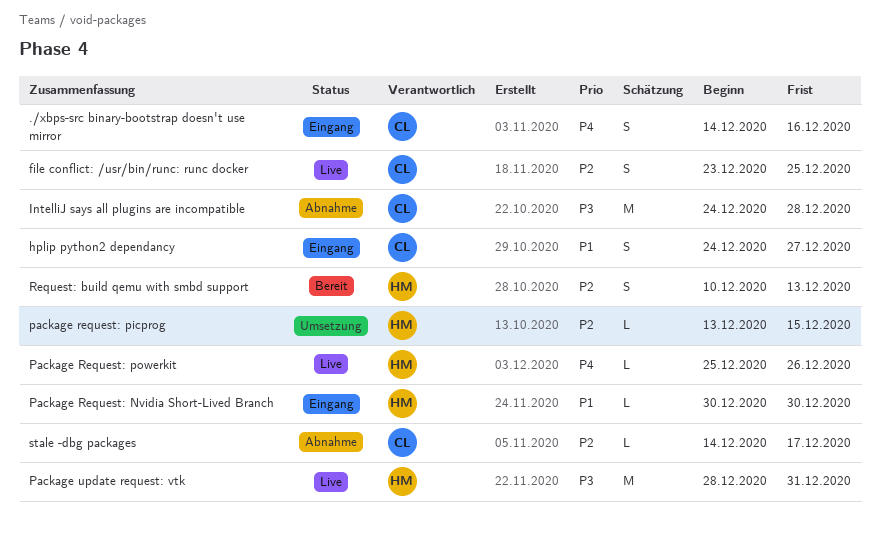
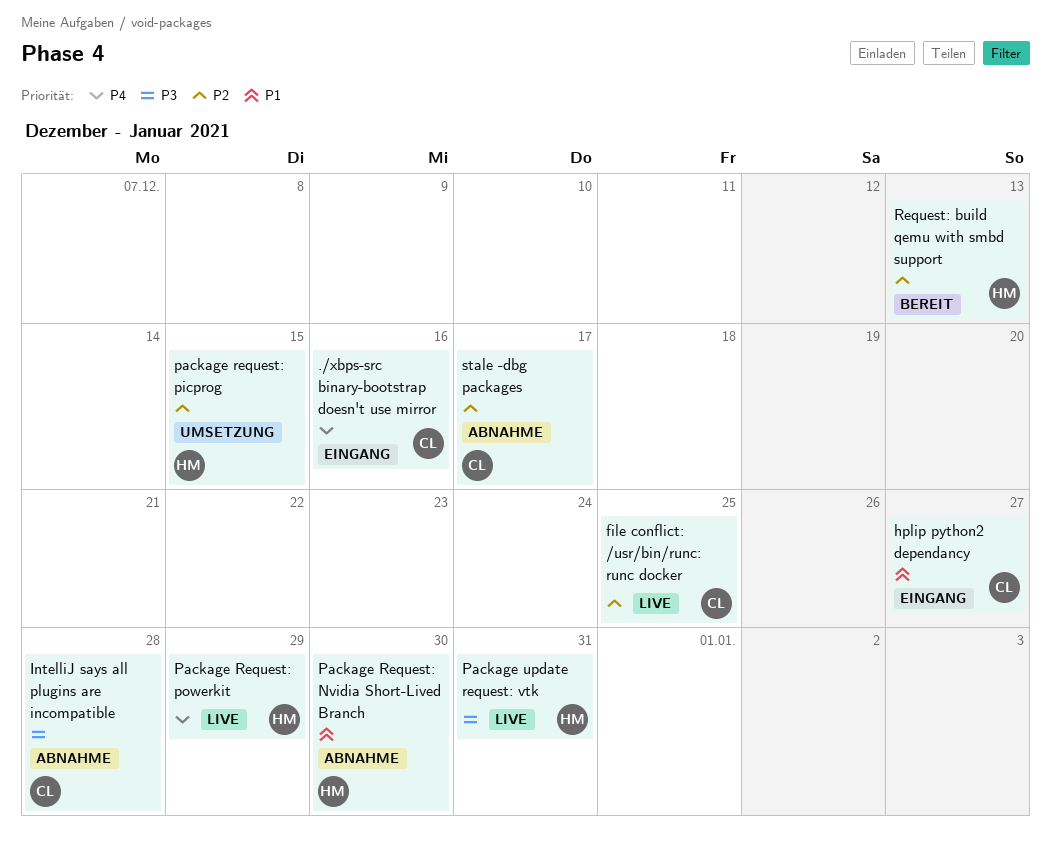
Package Request: Nvidia Short-Lived Branch, status: Eingang -> Abnahme
Package Request: powerkit, due: Dec 26 -> Dec 29

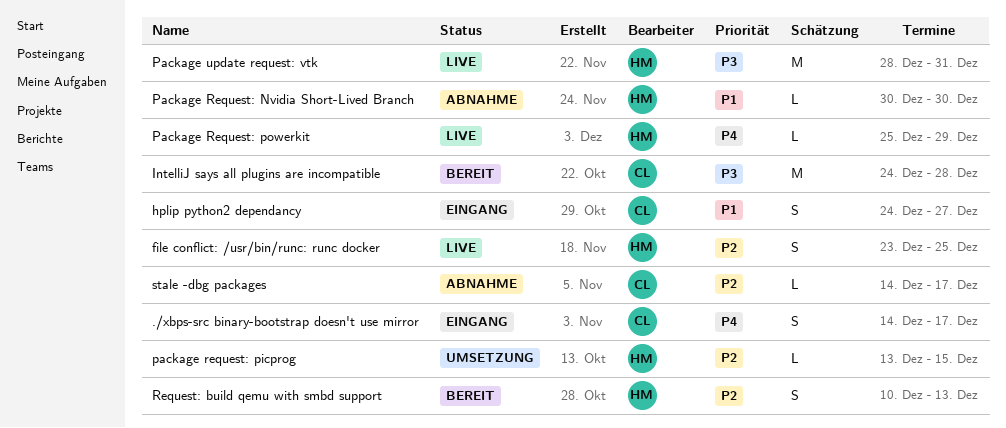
./xbps-src binary-bootstrap doesn't use mirror, due: Dec 16 -> Dec 17
file conflict: /usr/bin/runc: runc docker, owner: CL -> HM
IntelliJ says all plugins are incompatible, status: Abnahme -> Bereit

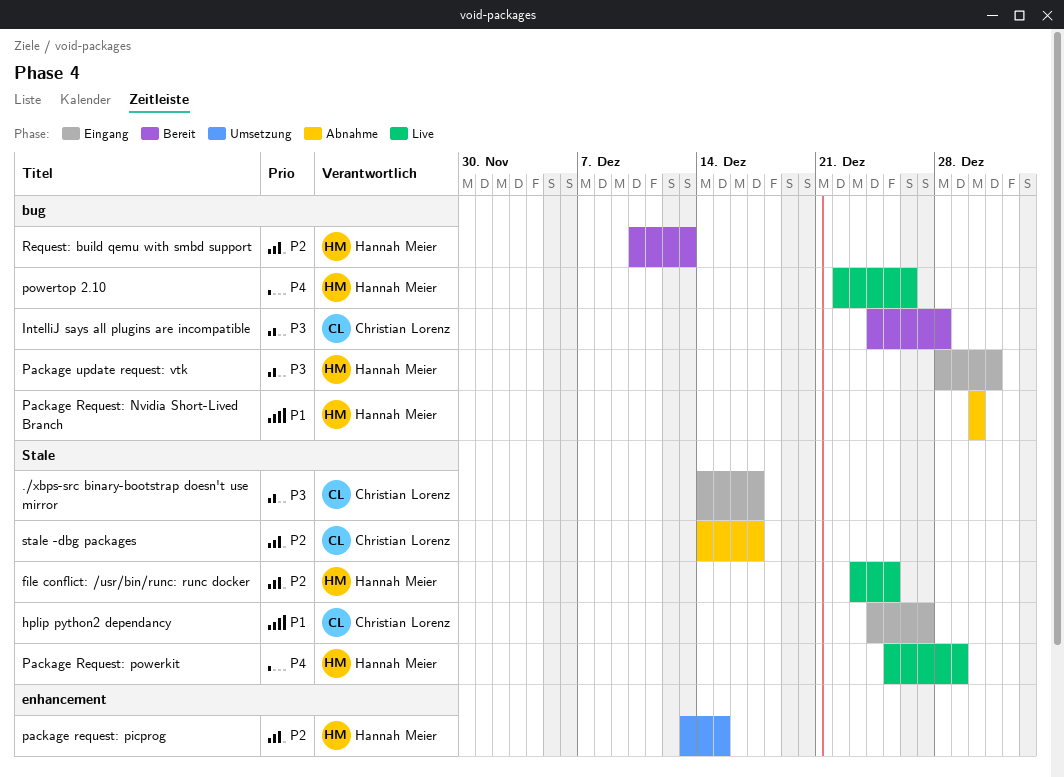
./xbps-src binary-bootstrap doesn't use mirror, priority: P4 -> P3
Package update request: vtk, status: Live -> Eingang
powertop 2.10: none -> present

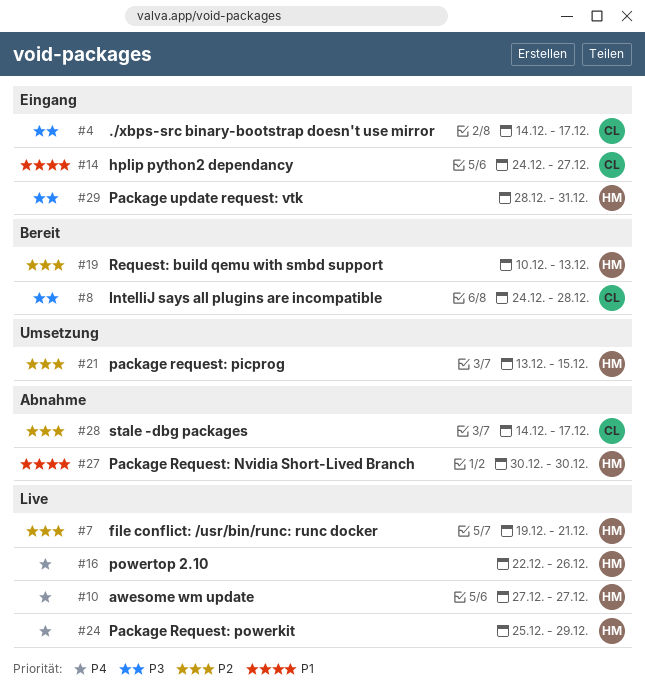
awesome wm update: none -> present
file conflict: /usr/bin/runc: runc docker, start: Dec 23 -> Dec 19
file conflict: /usr/bin/runc: runc docker, due: Dec 25 -> Dec 21

